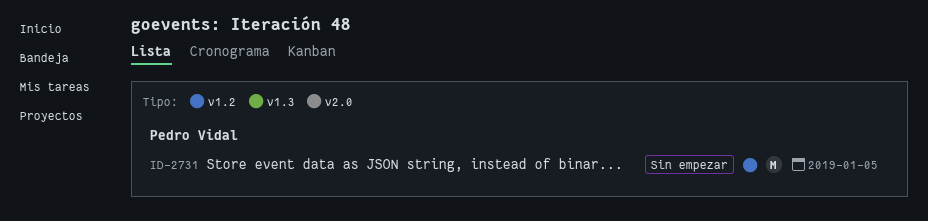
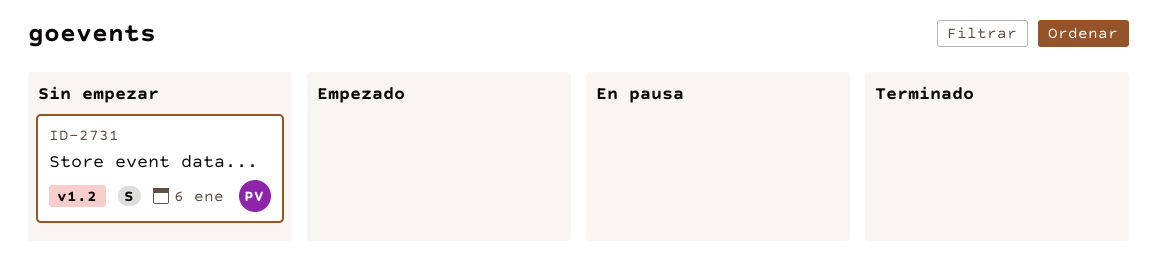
ID-2731, estimate: M -> S
ID-2731, due: Jan 5 -> Jan 6

